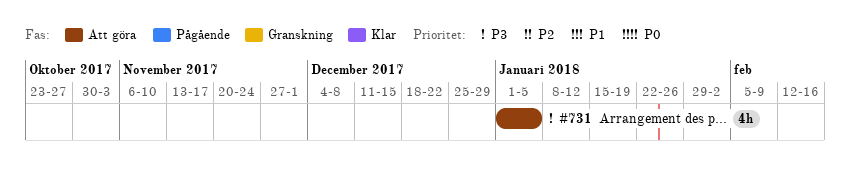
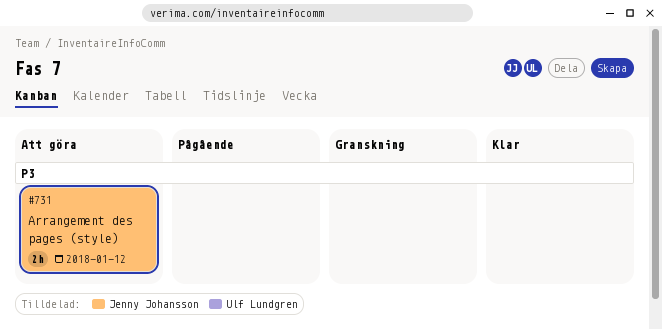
#731, estimate: 4h -> 2h
#731, due: Jan 5 -> Jan 12

